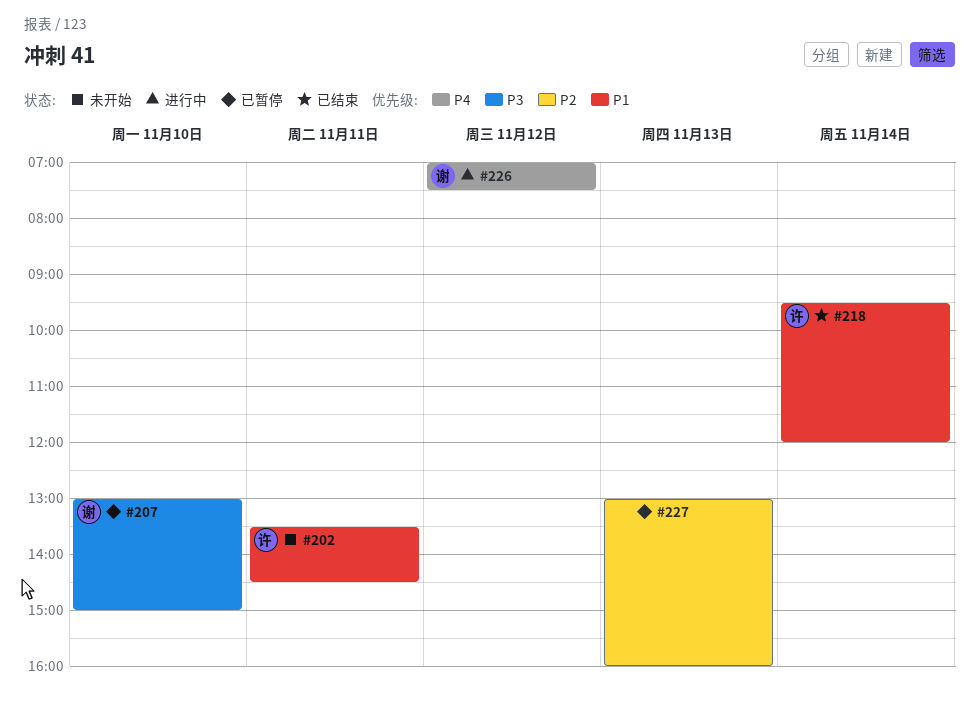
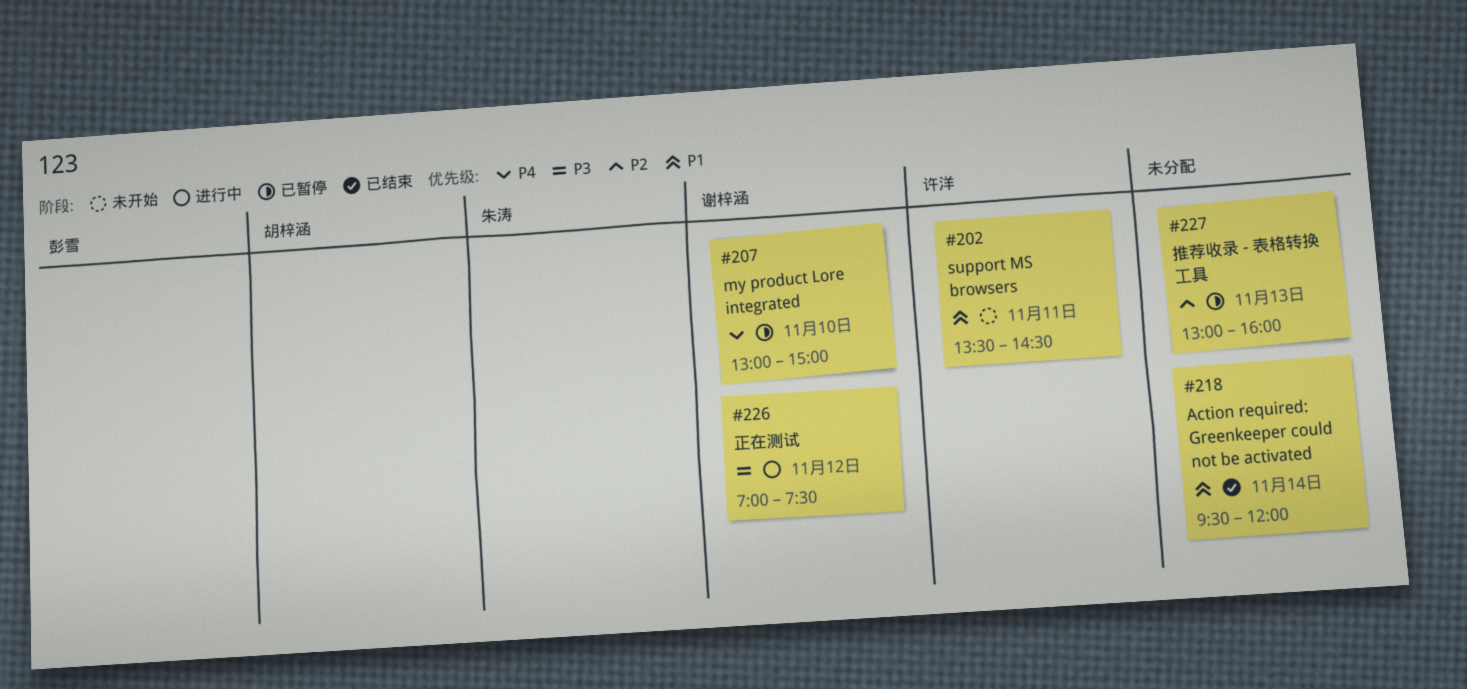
#207, priority: P3 -> P4
#218, owner: 许洋 -> none
#226, priority: P4 -> P3

